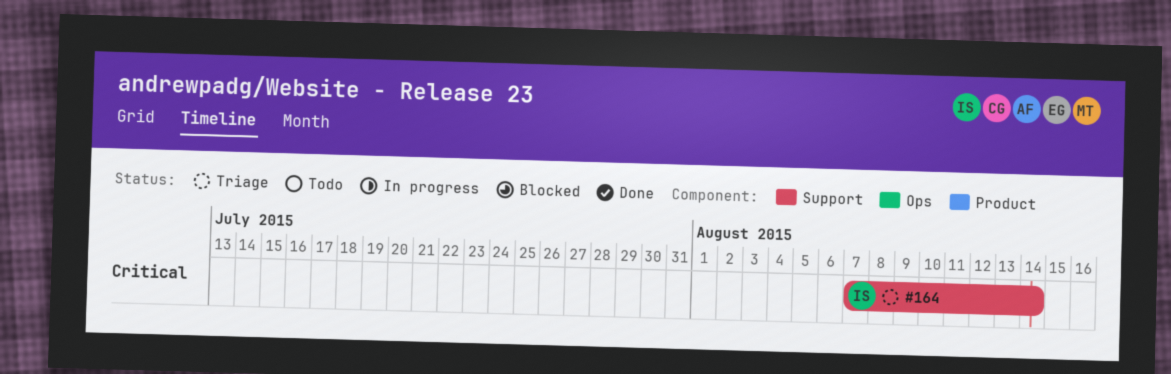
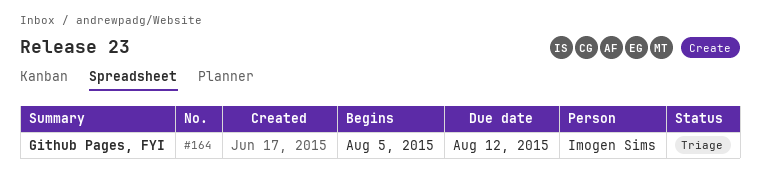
#164, start: Aug 7 -> Aug 5
#164, due: Aug 14 -> Aug 12

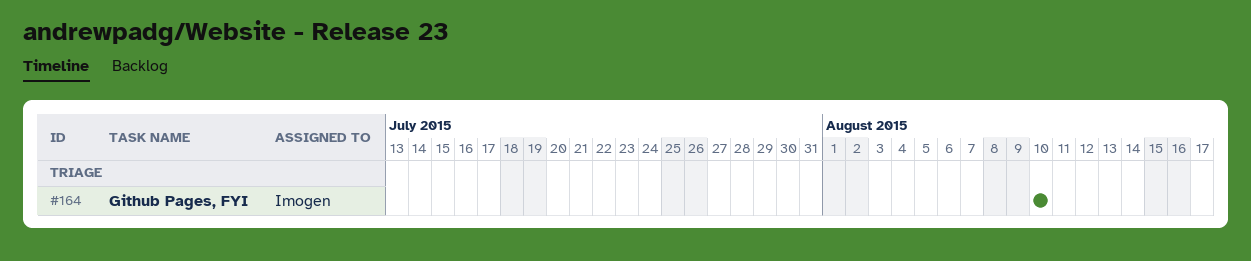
#164, start: Aug 5 -> Aug 10
#164, due: Aug 12 -> Aug 10

